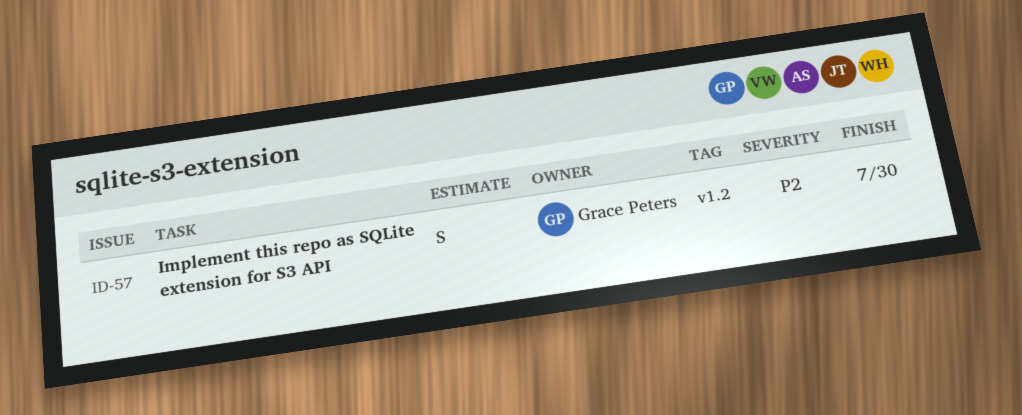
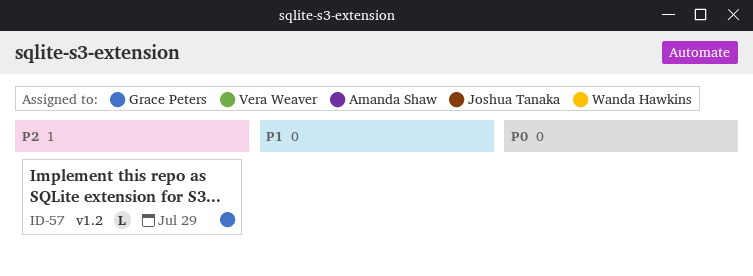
ID-57, estimate: S -> L
ID-57, due: Jul 30 -> Jul 29

